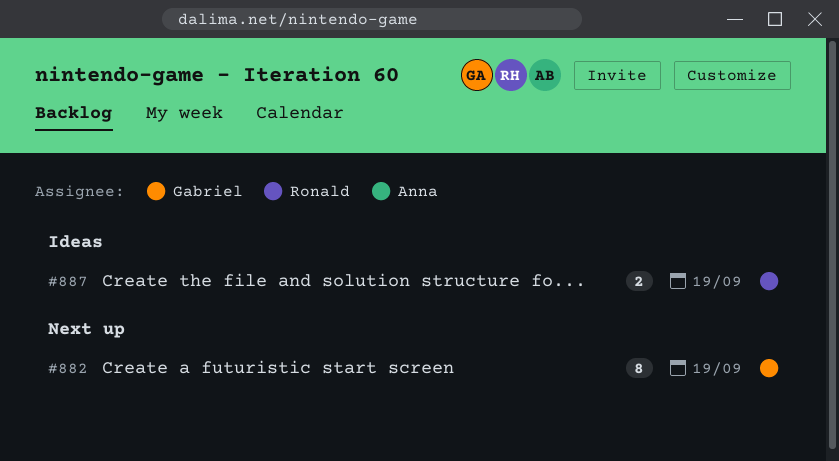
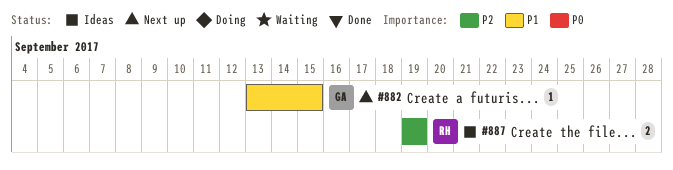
#882, estimate: 8 -> 1
#882, due: Sep 19 -> Sep 15

